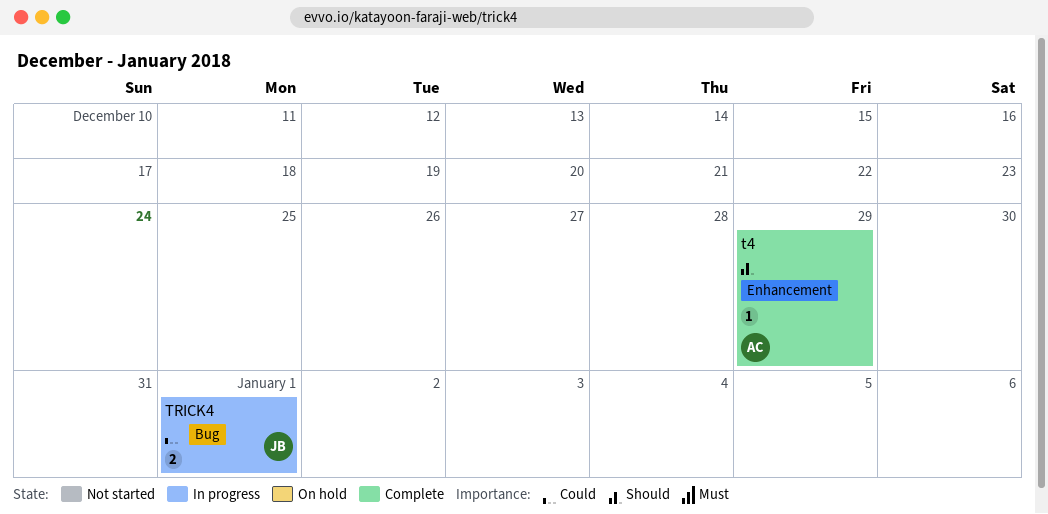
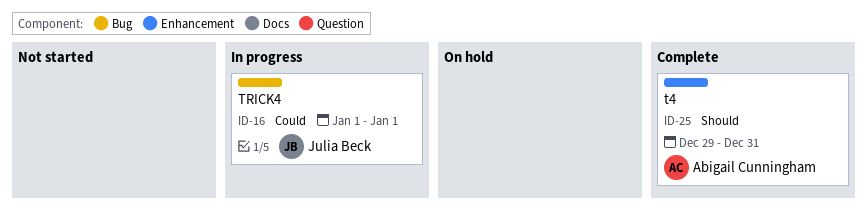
t4, due: Dec 29 -> Dec 31

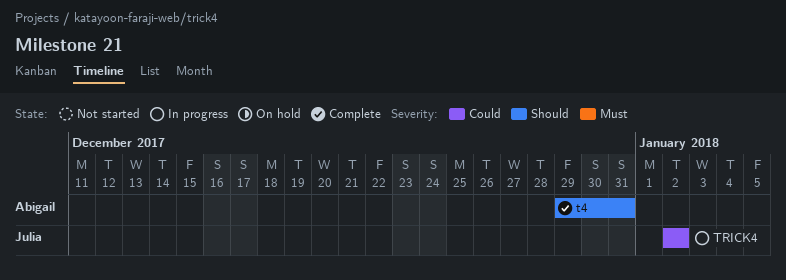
TRICK4, start: Jan 1 -> Jan 2
TRICK4, due: Jan 1 -> Jan 2

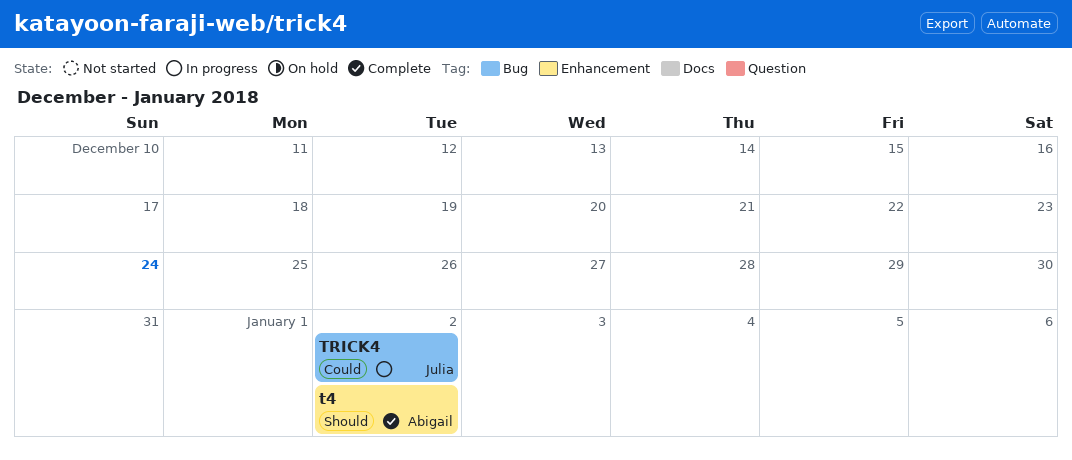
t4, due: Dec 31 -> Jan 2

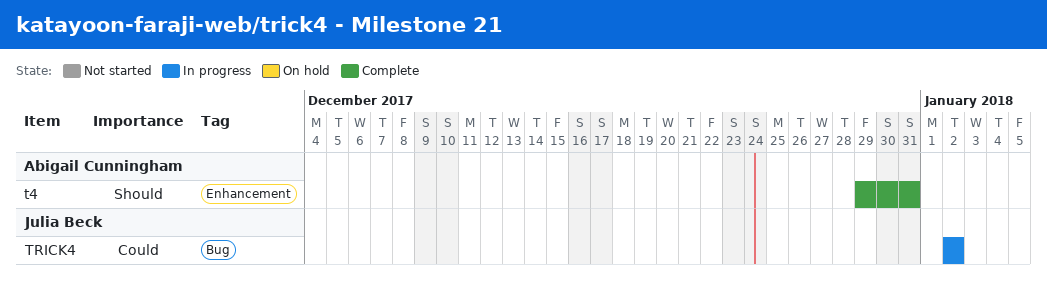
t4, due: Jan 2 -> Dec 31

